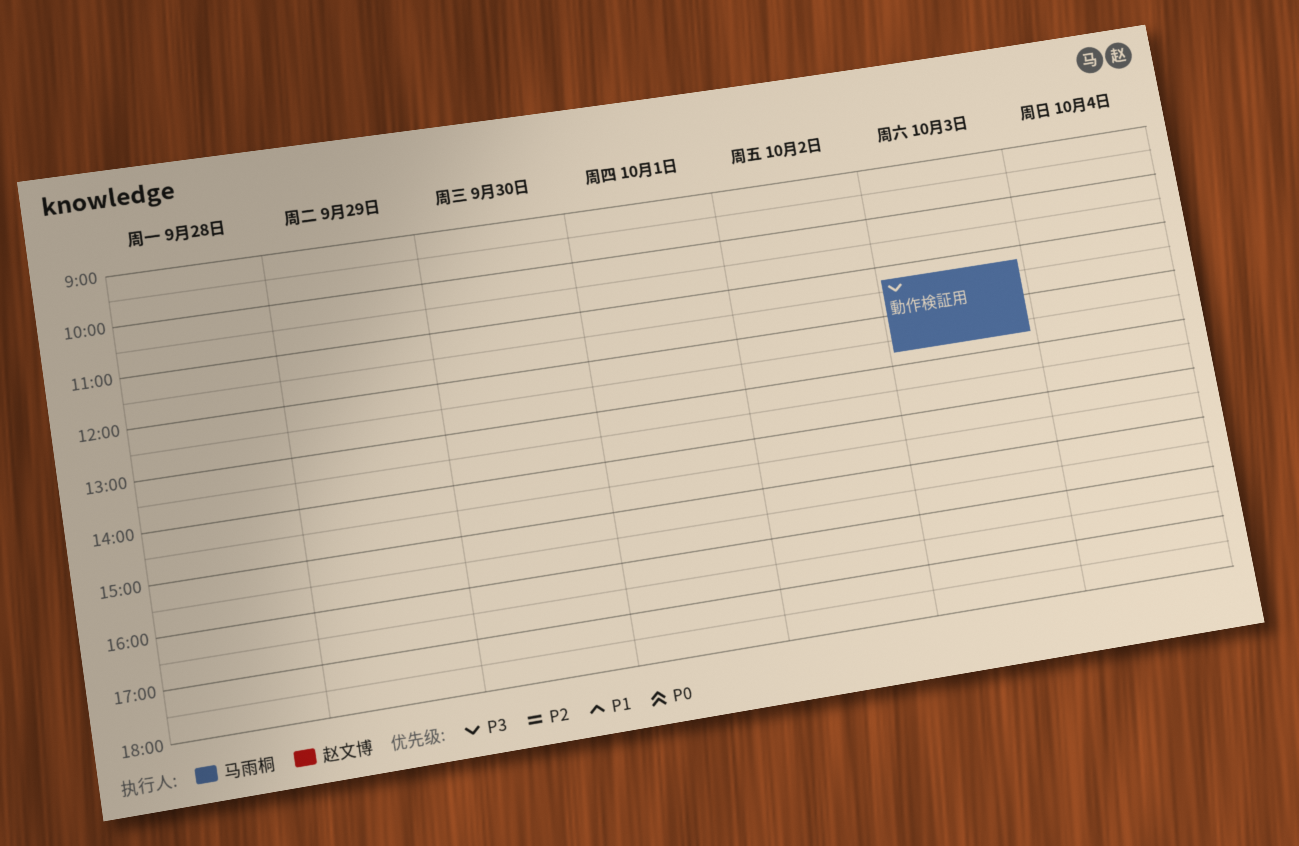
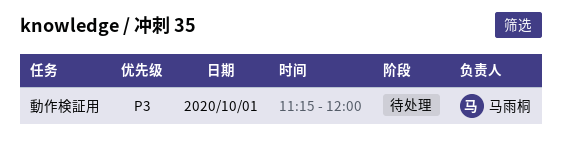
動作検証用, day: Oct 3 -> Oct 1
動作検証用, ends: 12:45 -> 12:00

